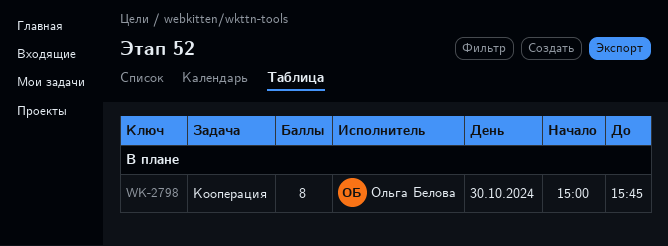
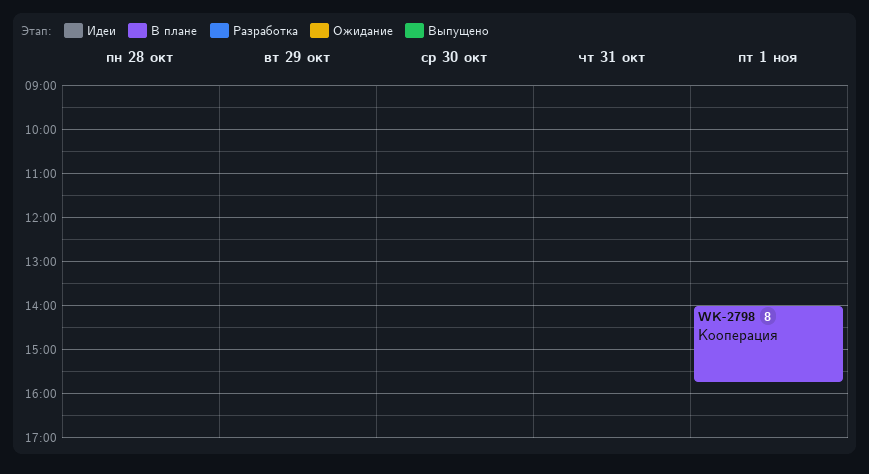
WK-2798, day: Oct 30 -> Nov 1
WK-2798, begins: 15:00 -> 14:00

